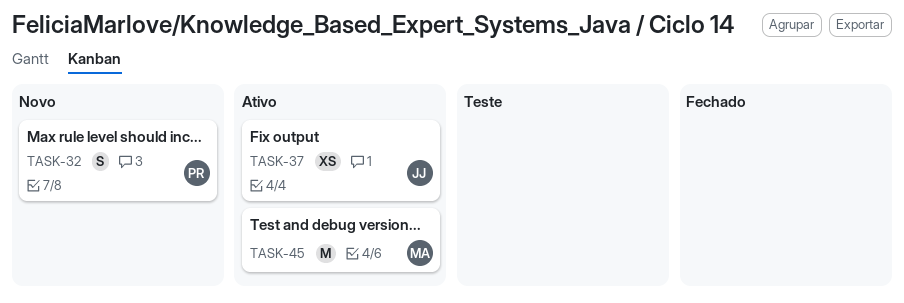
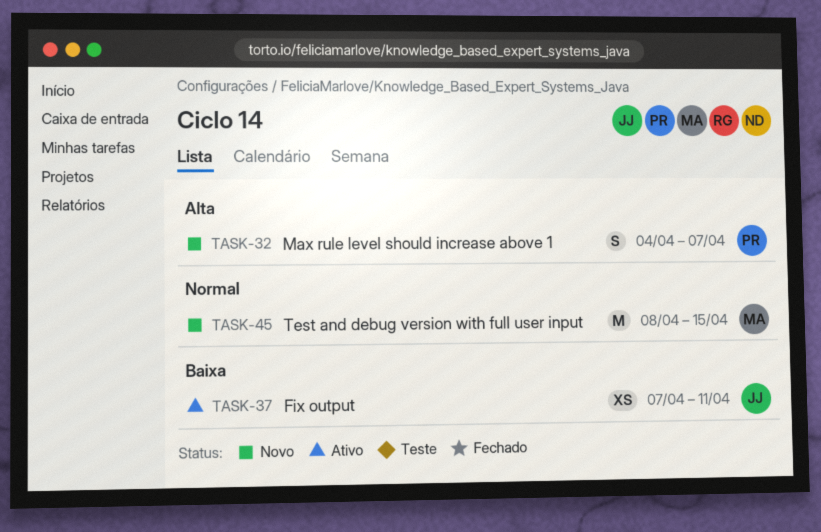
TASK-45, status: Ativo -> Novo

